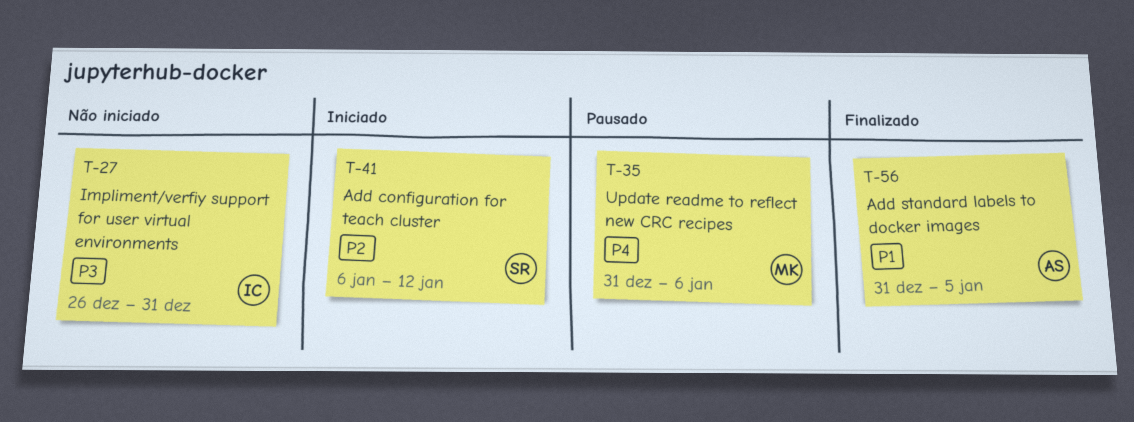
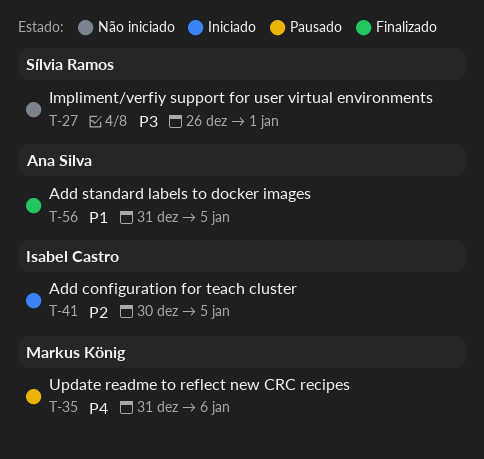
T-27, owner: Isabel Castro -> Sílvia Ramos
T-27, due: Dec 31 -> Jan 1
T-41, owner: Sílvia Ramos -> Isabel Castro
T-41, start: Jan 6 -> Dec 30
T-41, due: Jan 12 -> Jan 5

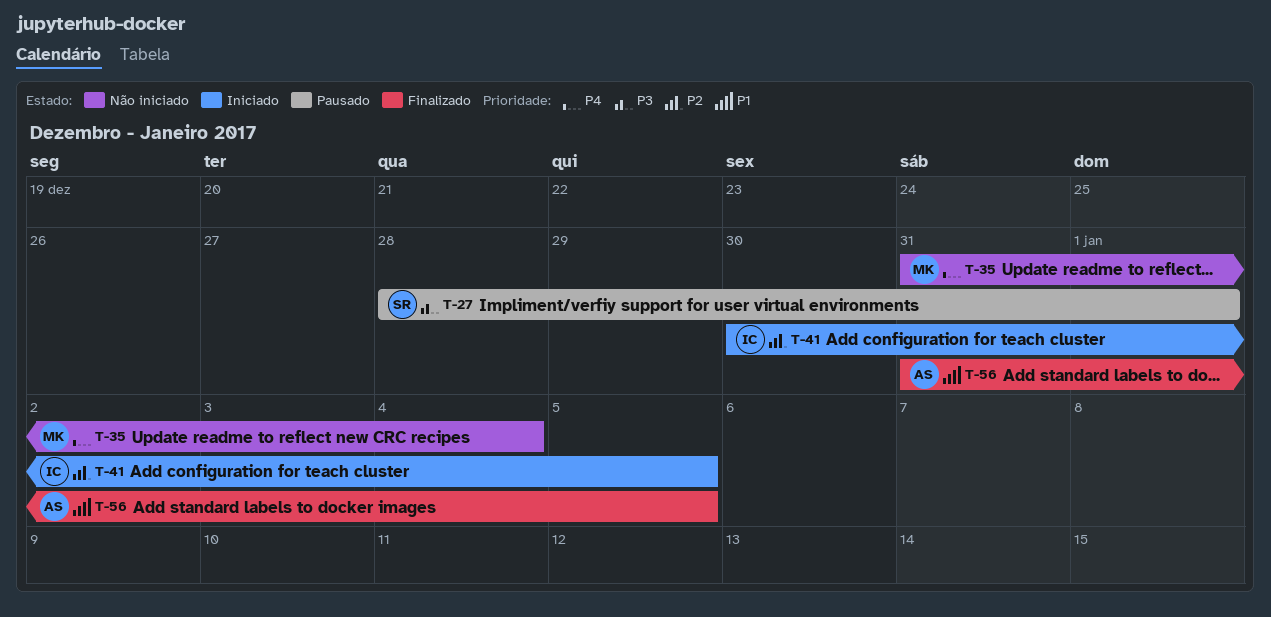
T-27, status: Não iniciado -> Pausado
T-27, start: Dec 26 -> Dec 28
T-35, status: Pausado -> Não iniciado
T-35, due: Jan 6 -> Jan 4

